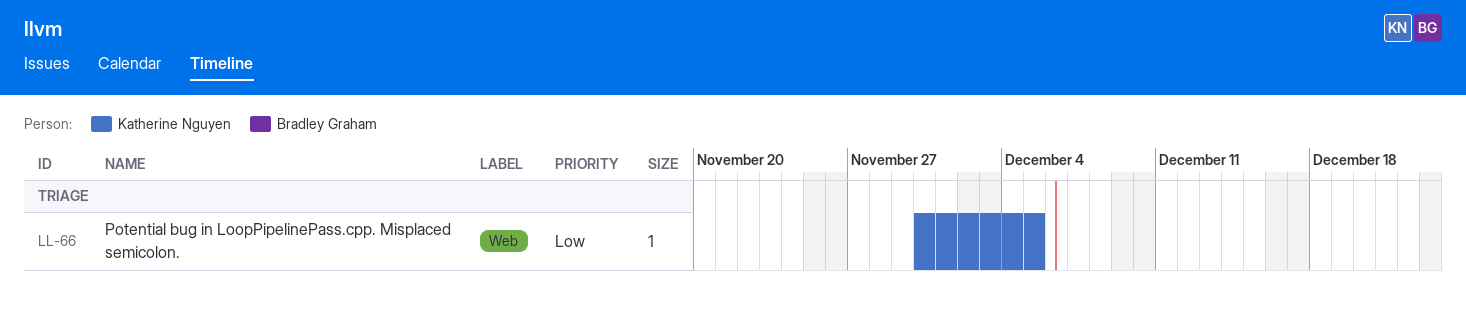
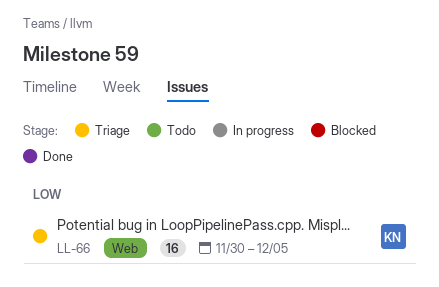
LL-66, estimate: 1 -> 16

